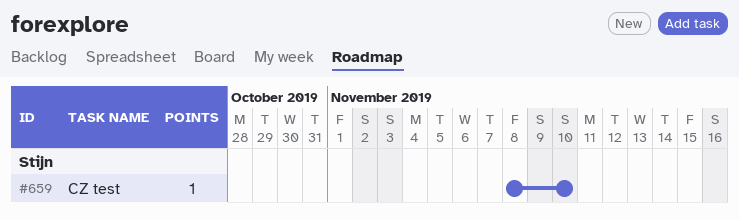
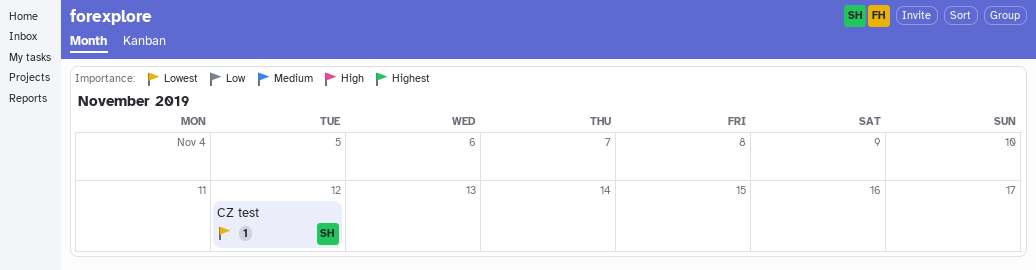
CZ test, due: Nov 10 -> Nov 12

